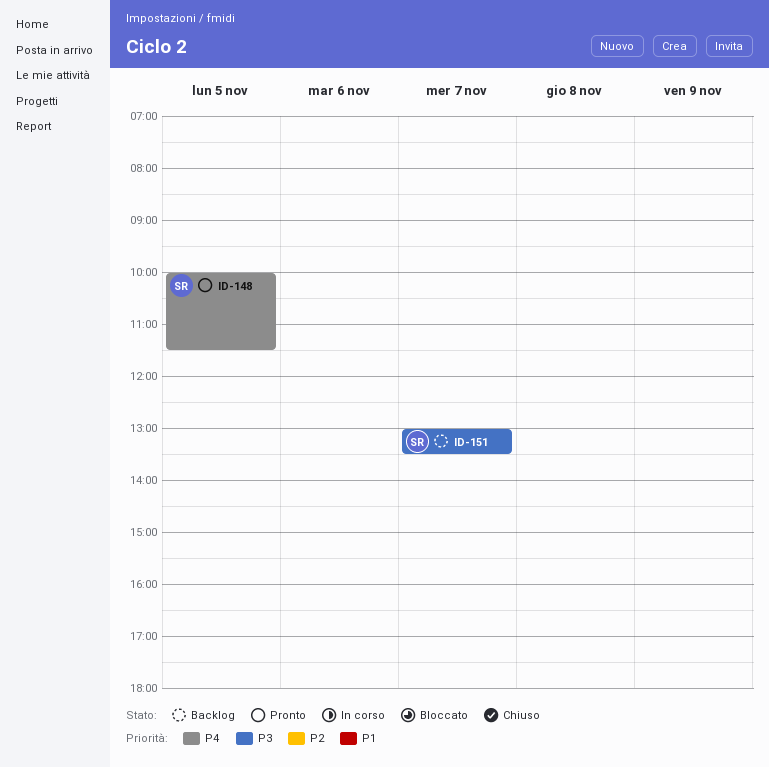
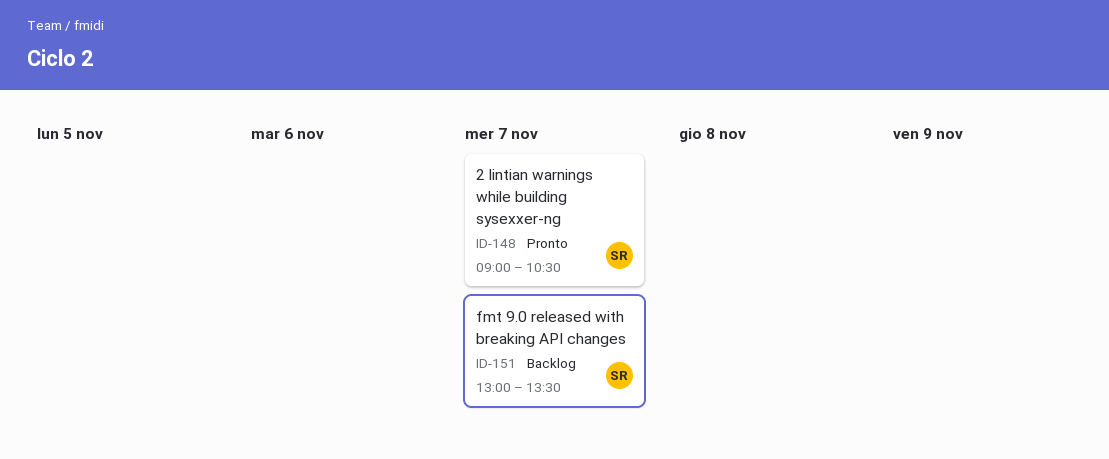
ID-148, day: Nov 5 -> Nov 7
ID-148, begins: 10:00 -> 09:00
ID-148, ends: 11:30 -> 10:30

